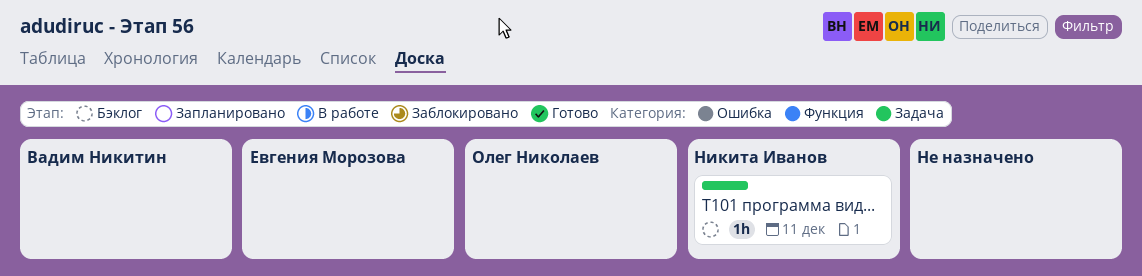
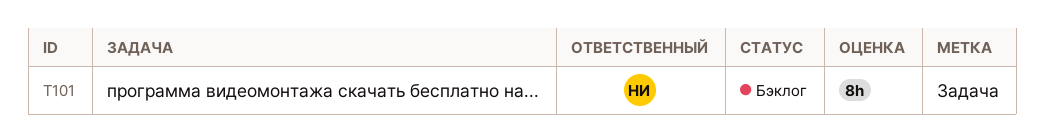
T101, estimate: 1h -> 8h

